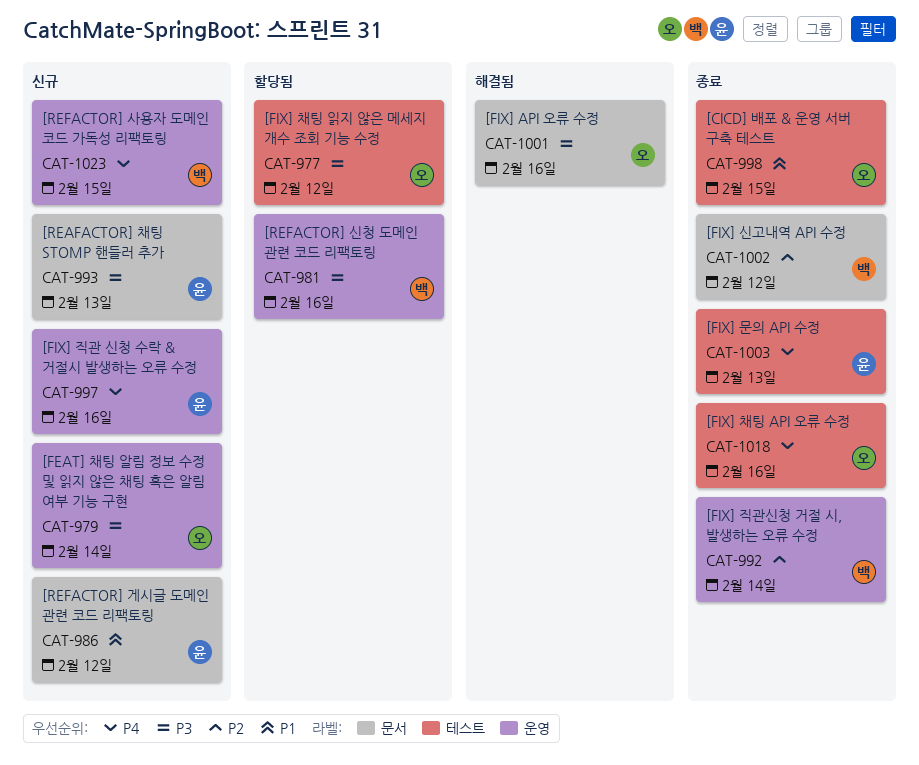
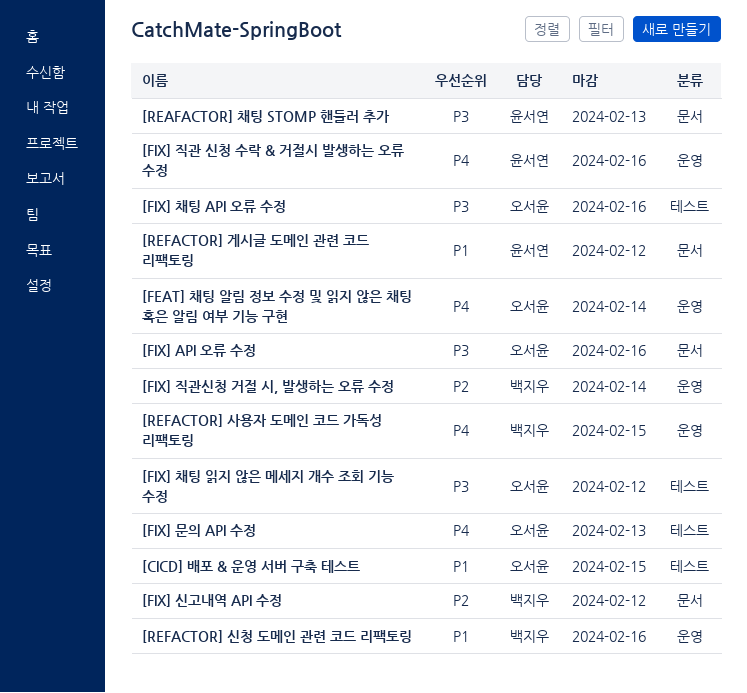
[FEAT] 채팅 알림 정보 수정 및 읽지 않은 채팅 혹은 알림 여부 기능 구현, priority: P3 -> P4
[FIX] 문의 API 수정, owner: 윤서연 -> 오서윤
[FIX] 채팅 API 오류 수정, priority: P4 -> P3
[REFACTOR] 신청 도메인 관련 코드 리팩토링, priority: P3 -> P1

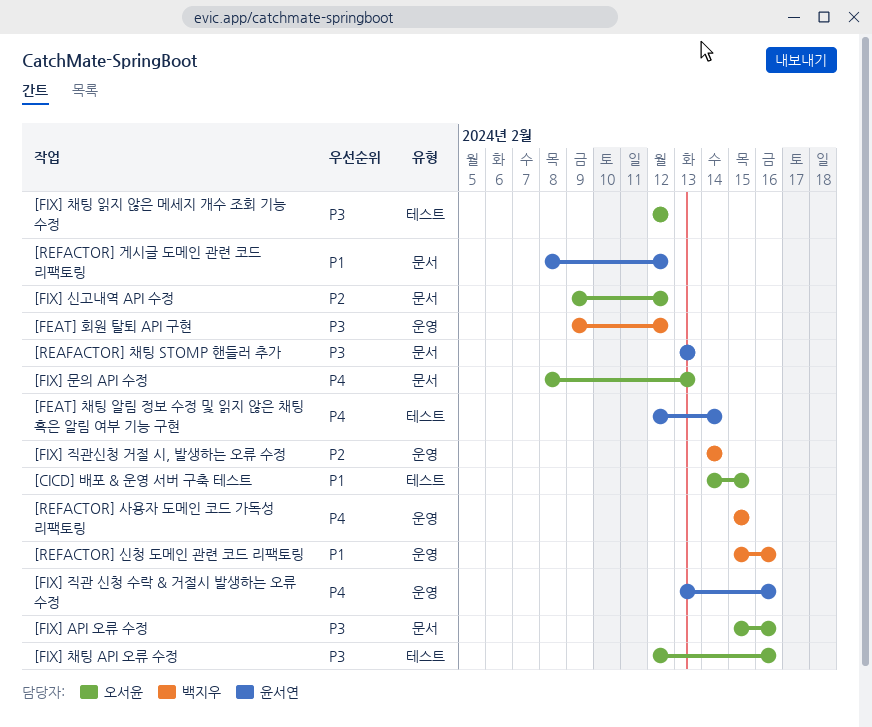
[FEAT] 채팅 알림 정보 수정 및 읽지 않은 채팅 혹은 알림 여부 기능 구현, owner: 오서윤 -> 윤서연
[FEAT] 채팅 알림 정보 수정 및 읽지 않은 채팅 혹은 알림 여부 기능 구현, label: 운영 -> 테스트
[FEAT] 회원 탈퇴 API 구현: none -> present
[FIX] 문의 API 수정, label: 테스트 -> 문서
[FIX] 신고내역 API 수정, owner: 백지우 -> 오서윤

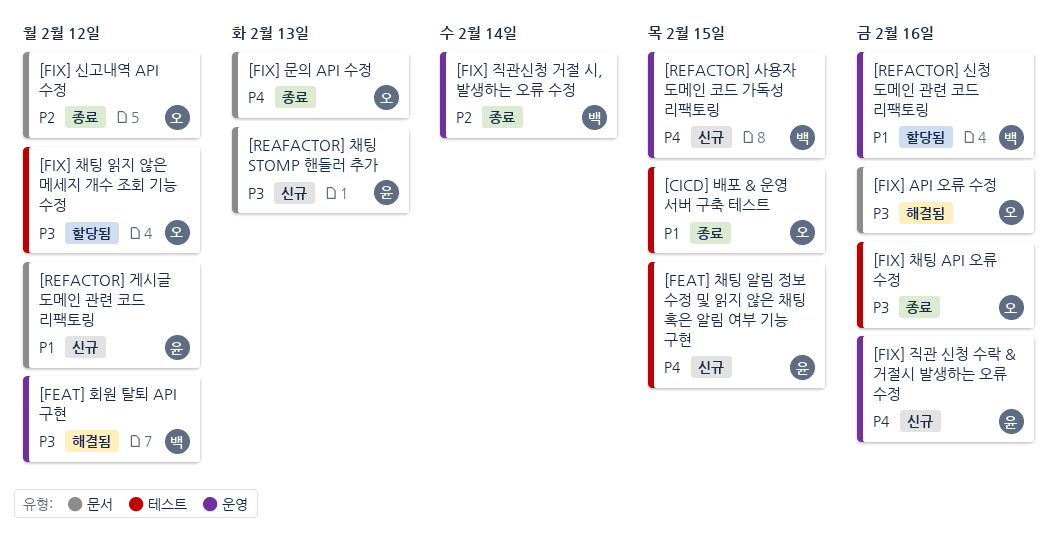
[FEAT] 채팅 알림 정보 수정 및 읽지 않은 채팅 혹은 알림 여부 기능 구현, due: Feb 14 -> Feb 15

